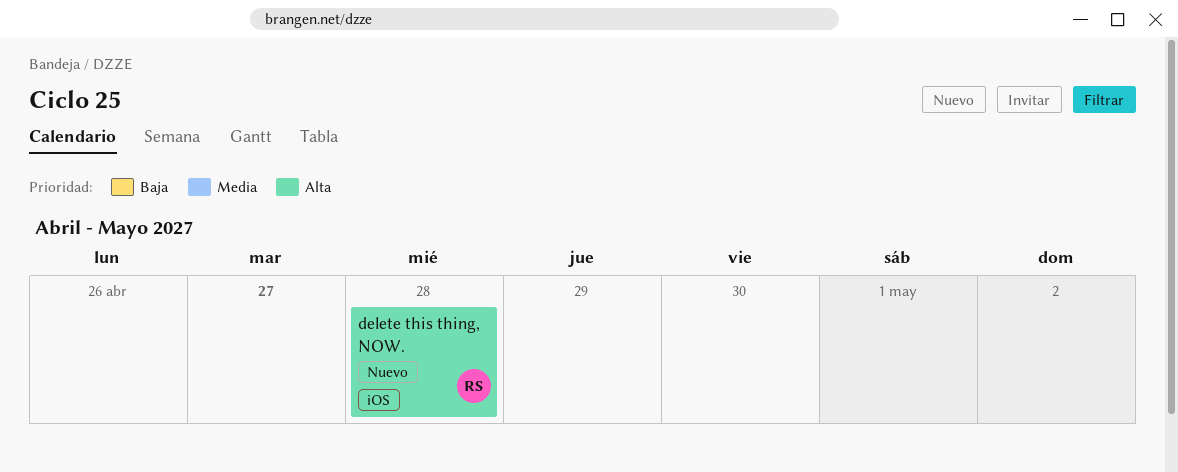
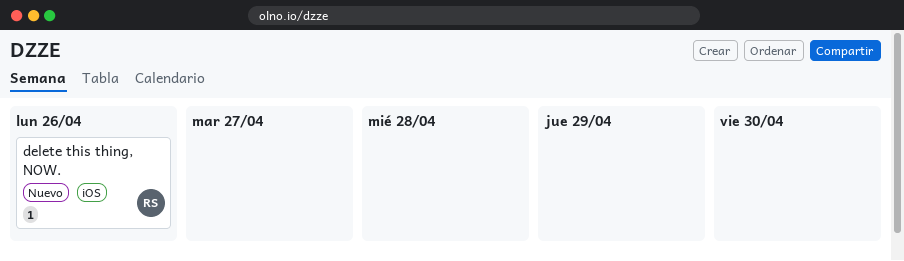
delete this thing, NOW., due: Apr 28 -> Apr 26

